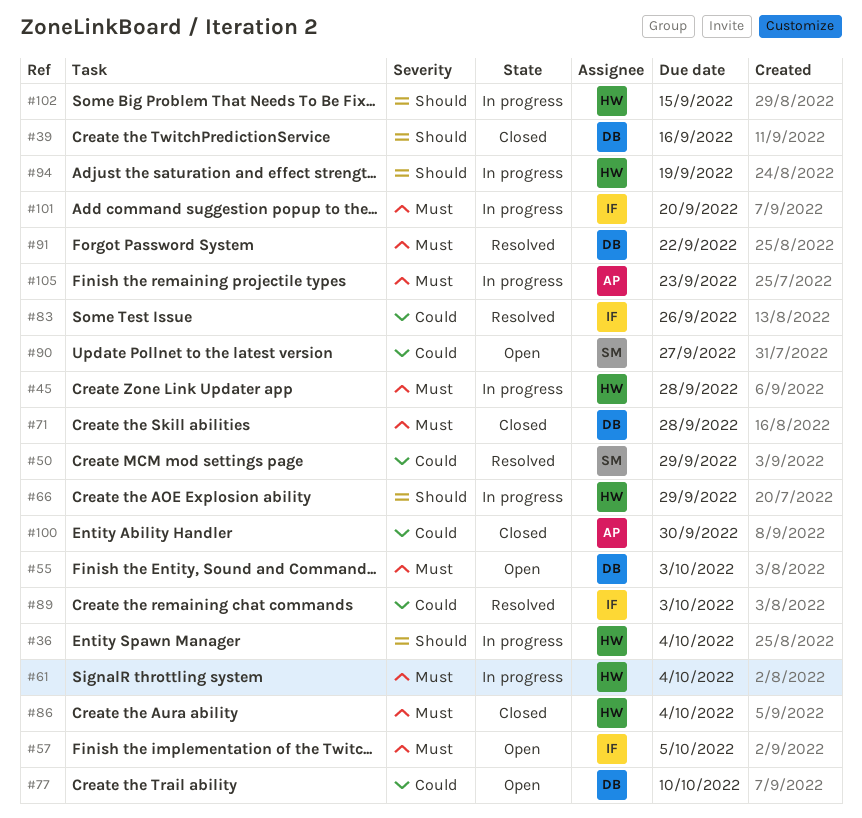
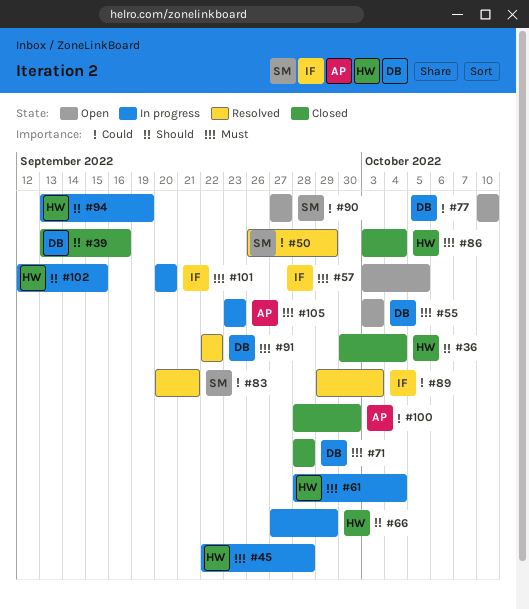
#36, status: In progress -> Closed
#83, owner: IF -> SM
#83, due: Sep 26 -> Sep 21

